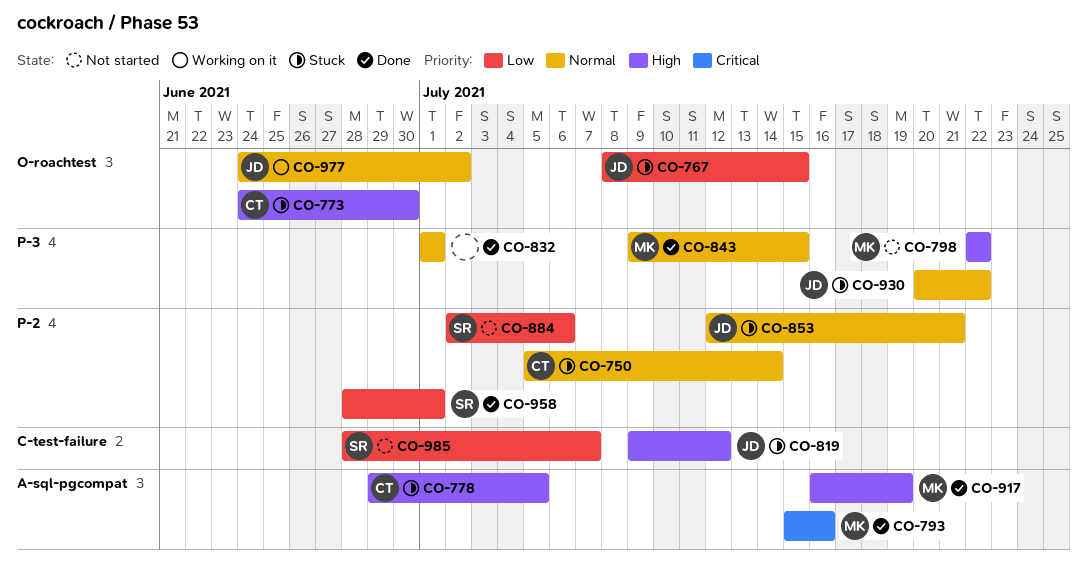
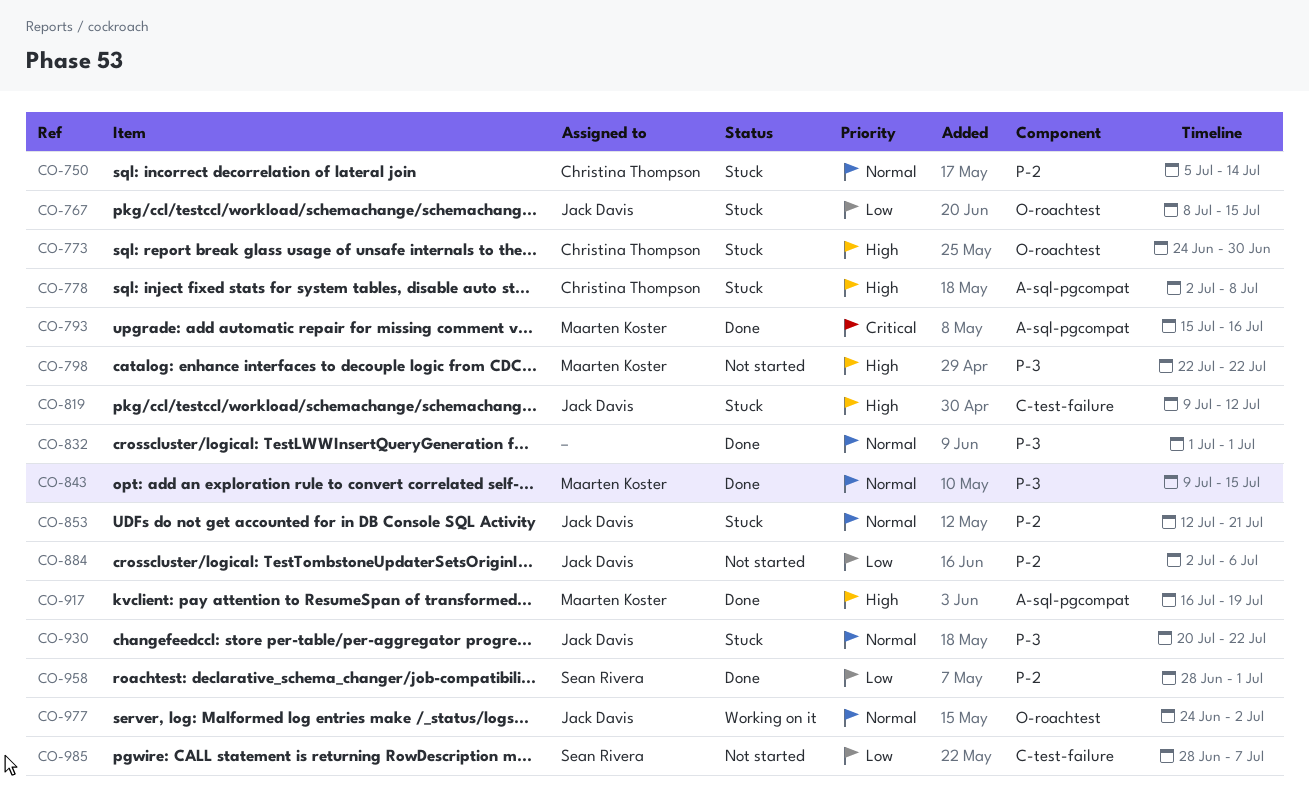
CO-778, start: Jun 29 -> Jul 2
CO-778, due: Jul 5 -> Jul 8
CO-884, owner: Sean Rivera -> Jack Davis

